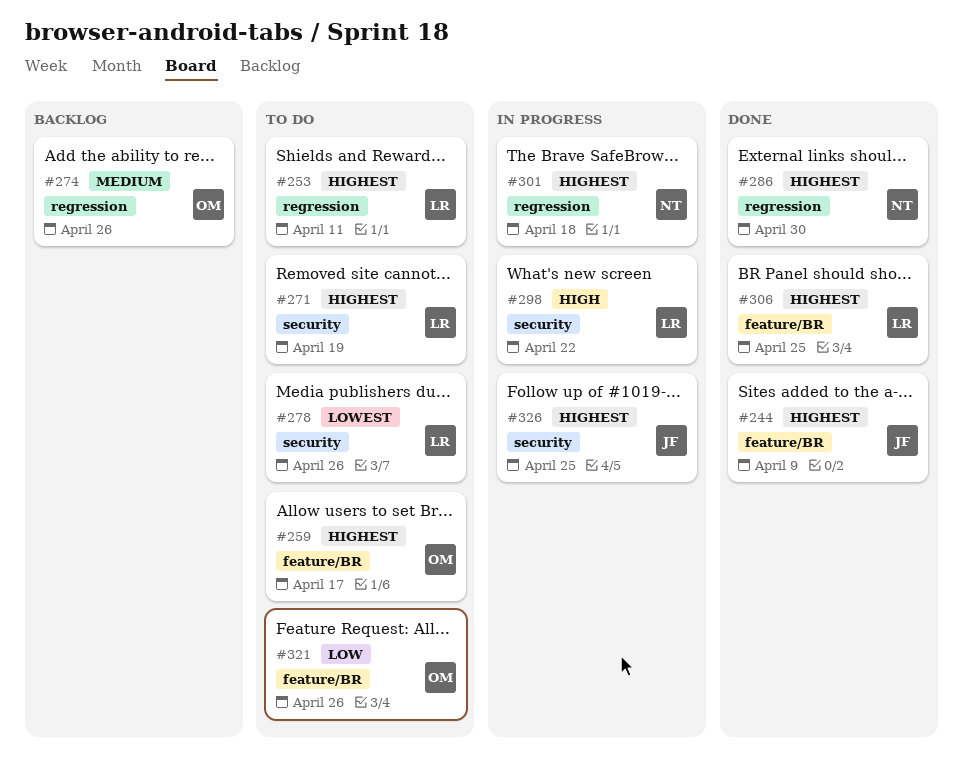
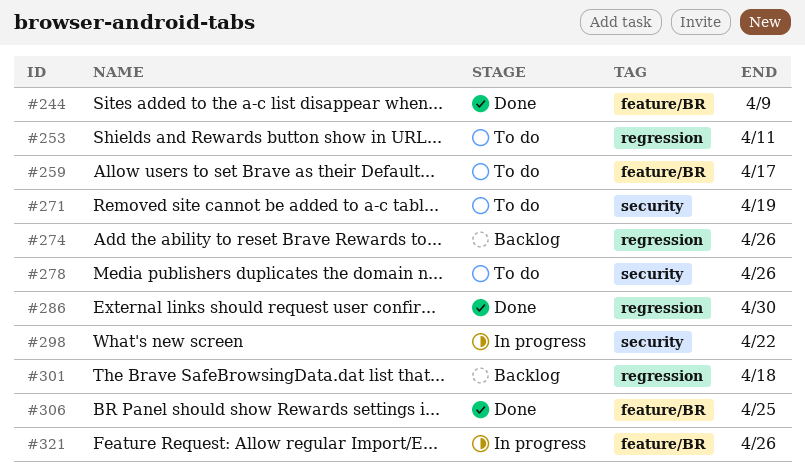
#301, status: In progress -> Backlog
#321, status: To do -> In progress
#326: present -> none

